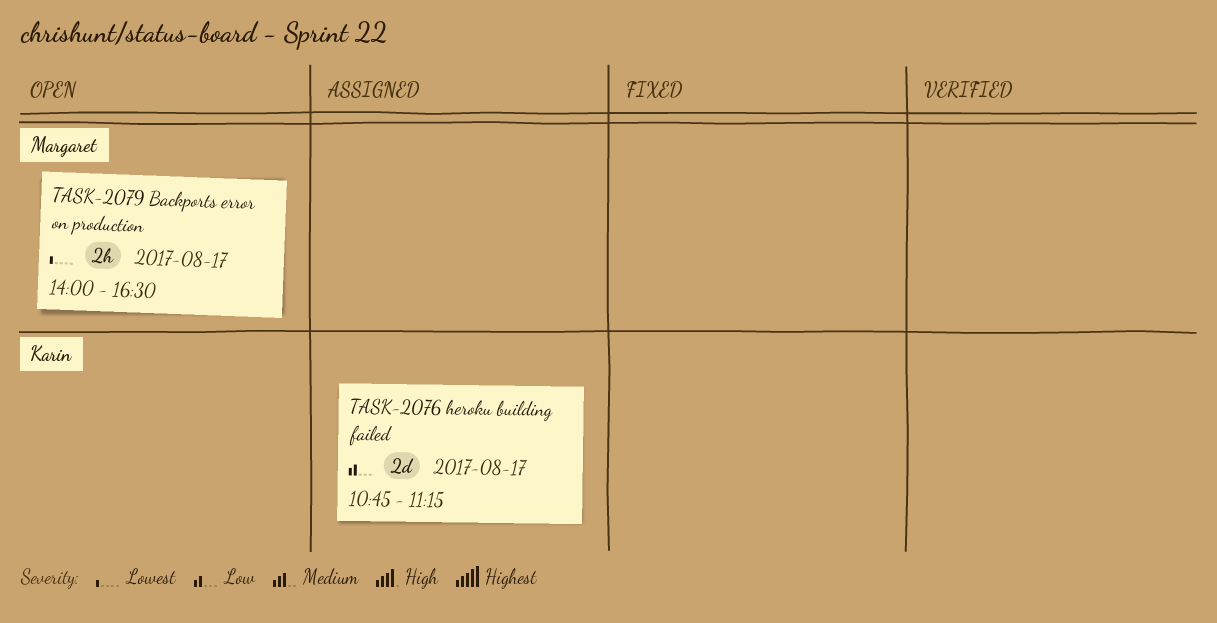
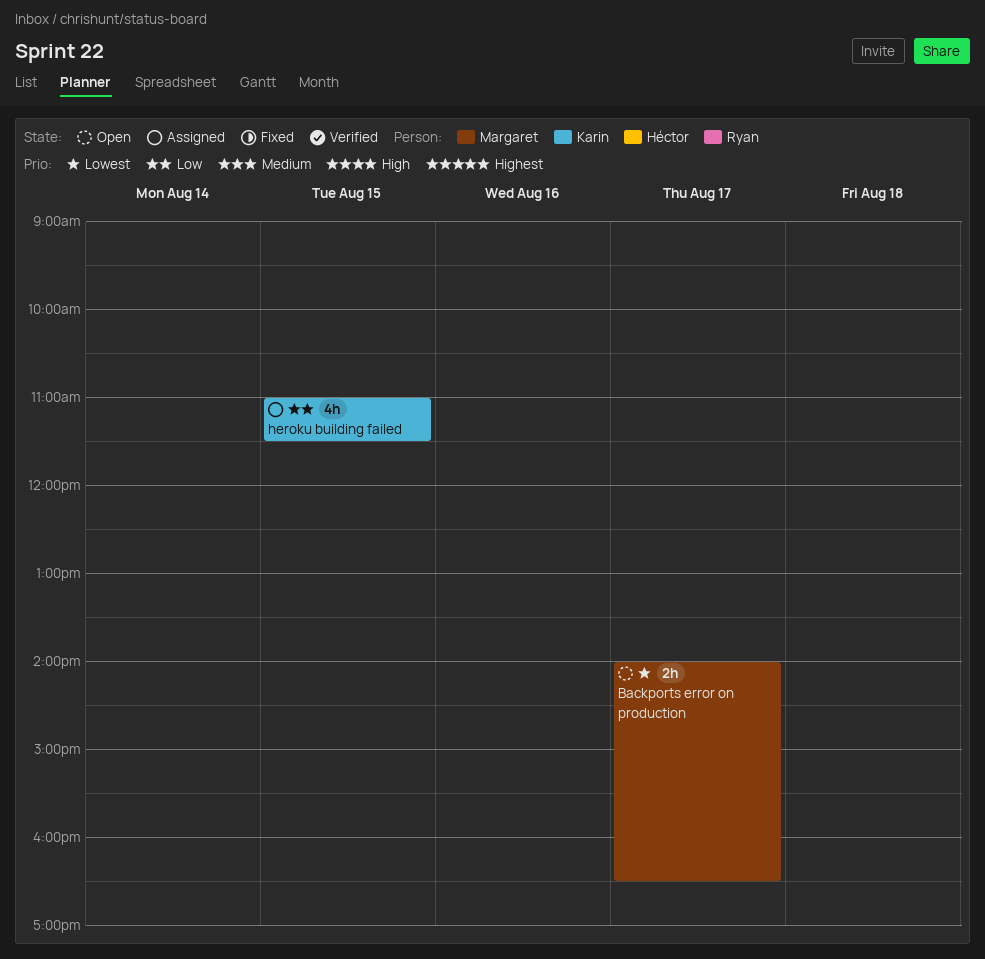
heroku building failed, estimate: 2d -> 4h
heroku building failed, day: Aug 17 -> Aug 15
heroku building failed, begins: 10:45 -> 11:00
heroku building failed, ends: 11:15 -> 11:30

